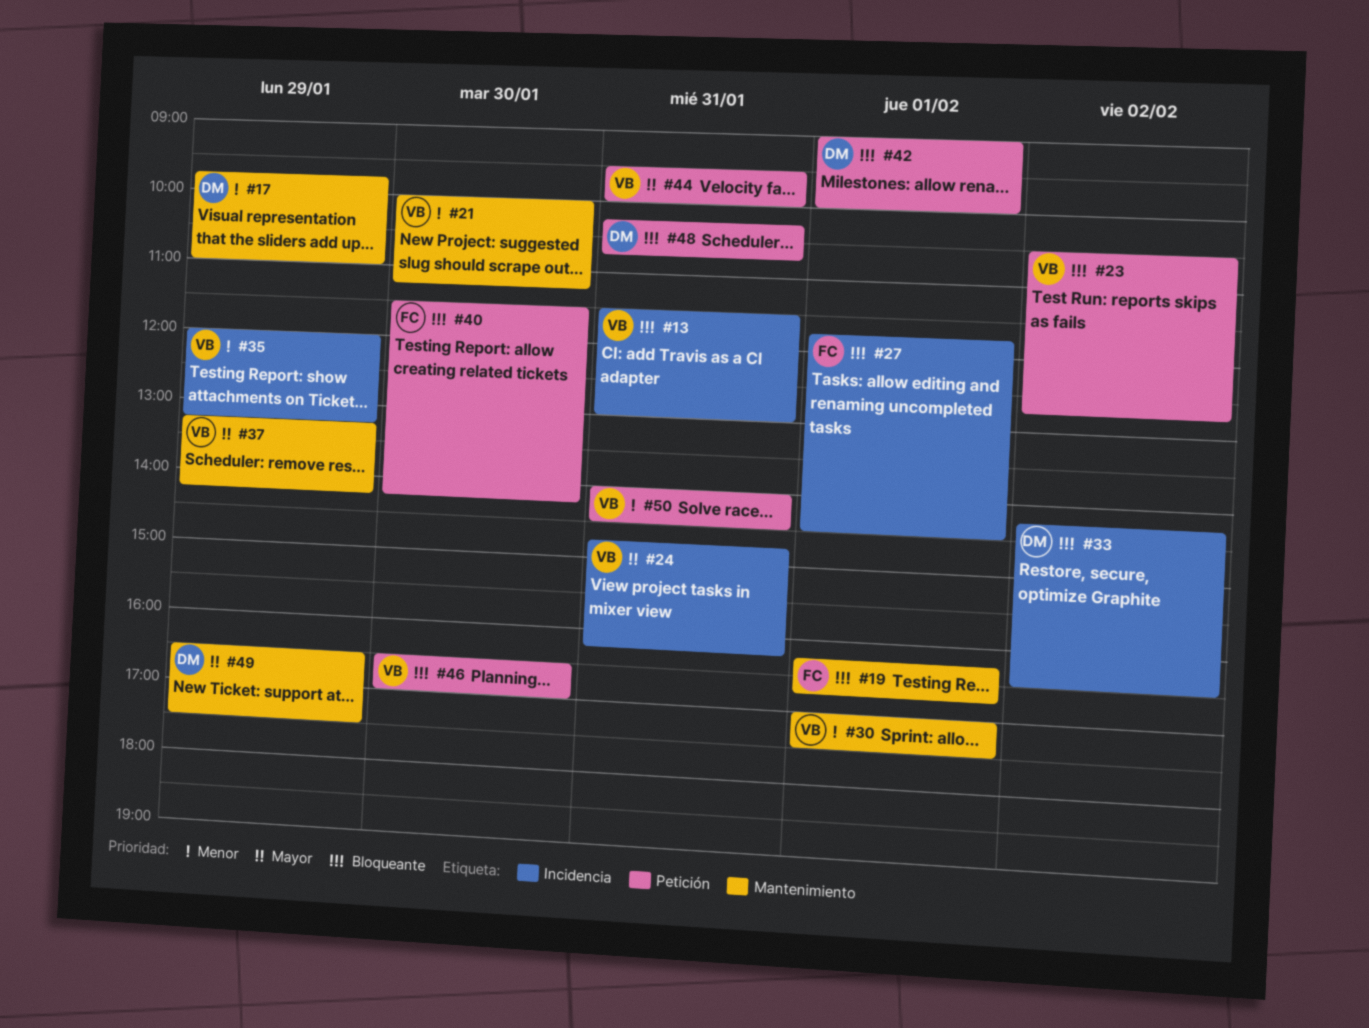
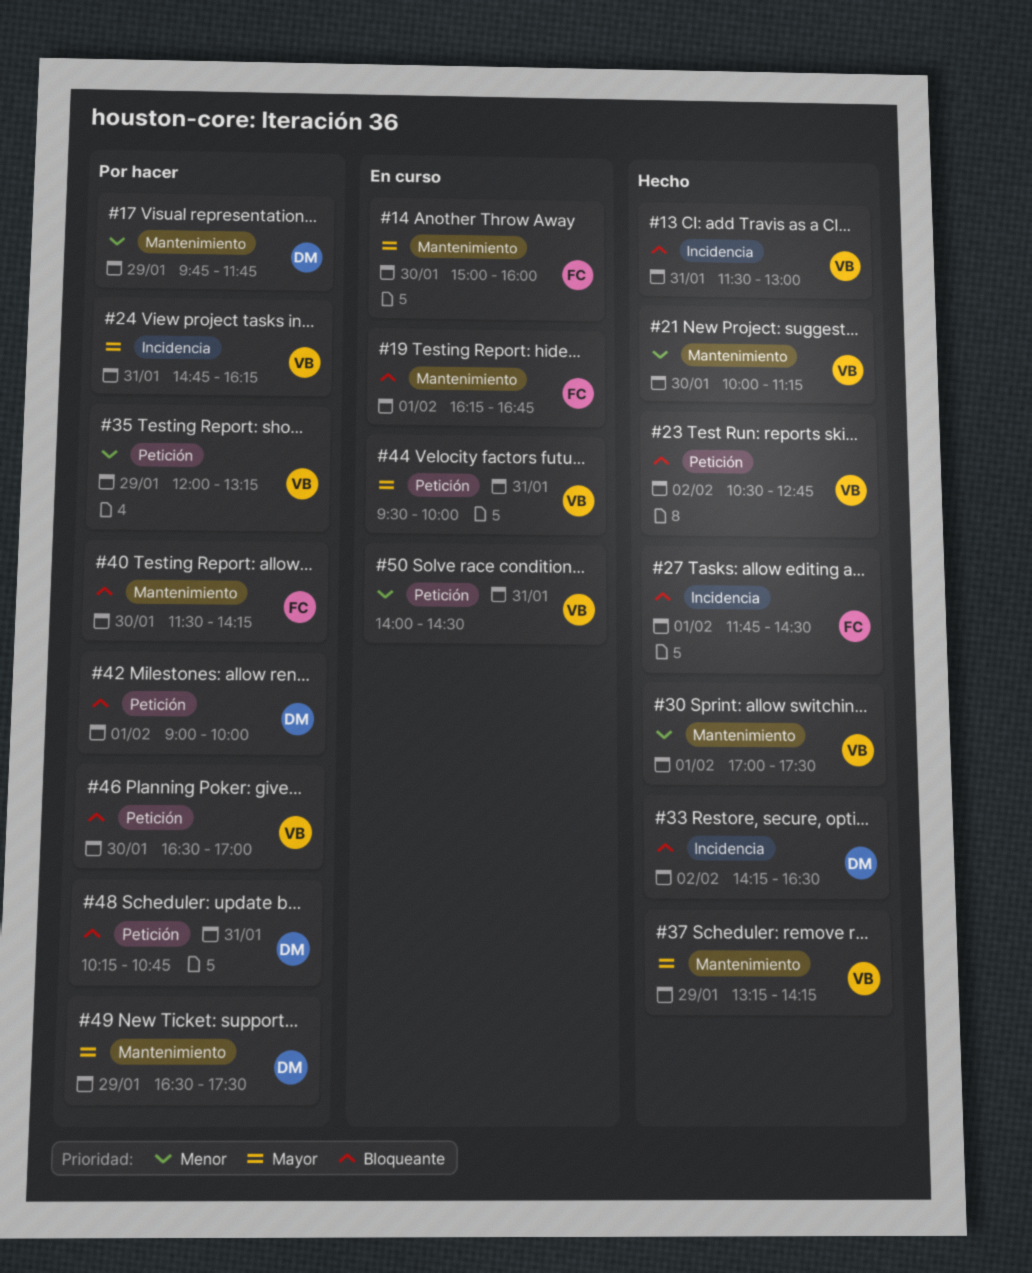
#14: none -> present
#17, ends: 11:00 -> 11:45
#35, label: Incidencia -> Petición
#40, label: Petición -> Mantenimiento

